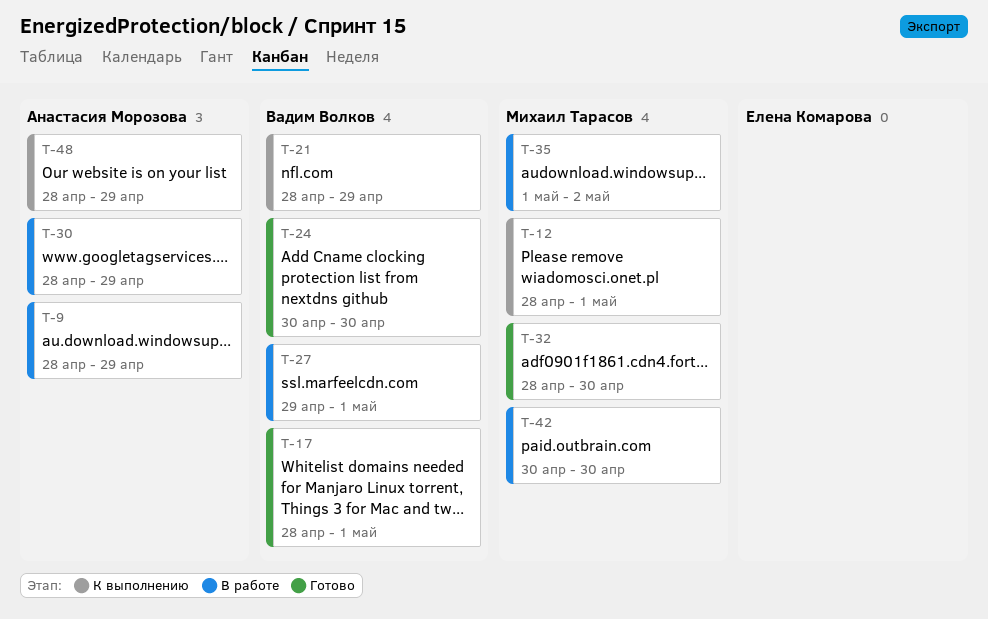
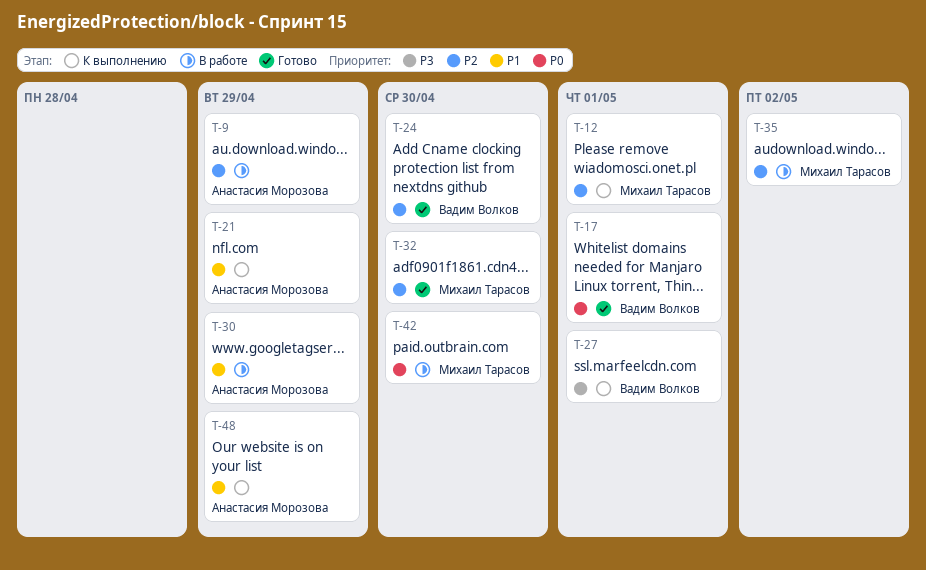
T-21, owner: Вадим Волков -> Анастасия Морозова
T-27, status: В работе -> К выполнению

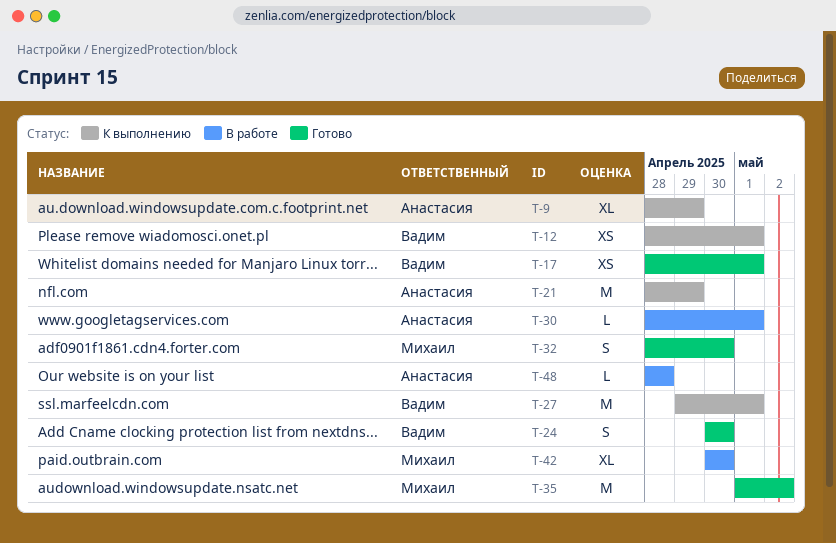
T-9, status: В работе -> К выполнению
T-12, owner: Михаил Тарасов -> Вадим Волков
T-30, due: Apr 29 -> May 1
T-35, status: В работе -> Готово
T-48, status: К выполнению -> В работе
T-48, due: Apr 29 -> Apr 28

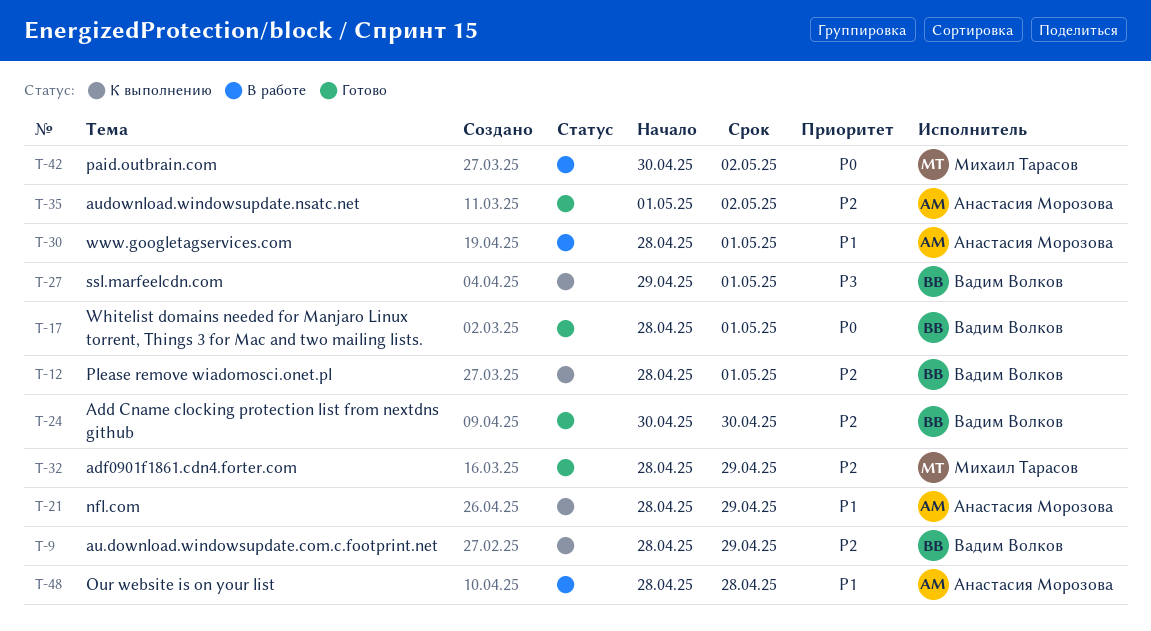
T-9, owner: Анастасия Морозова -> Вадим Волков
T-32, due: Apr 30 -> Apr 29
T-35, owner: Михаил Тарасов -> Анастасия Морозова
T-42, due: Apr 30 -> May 2

